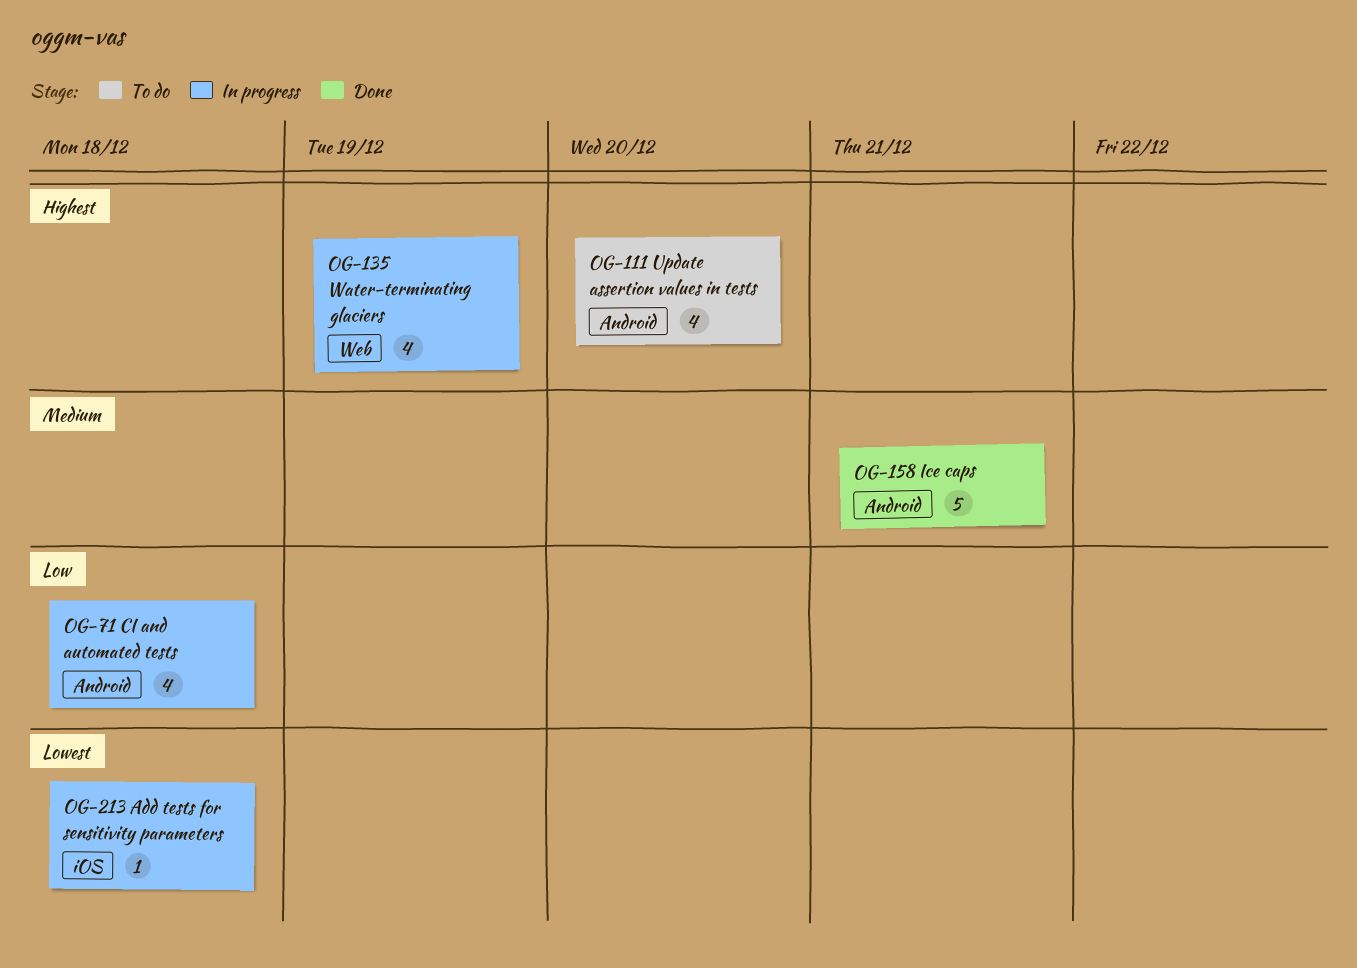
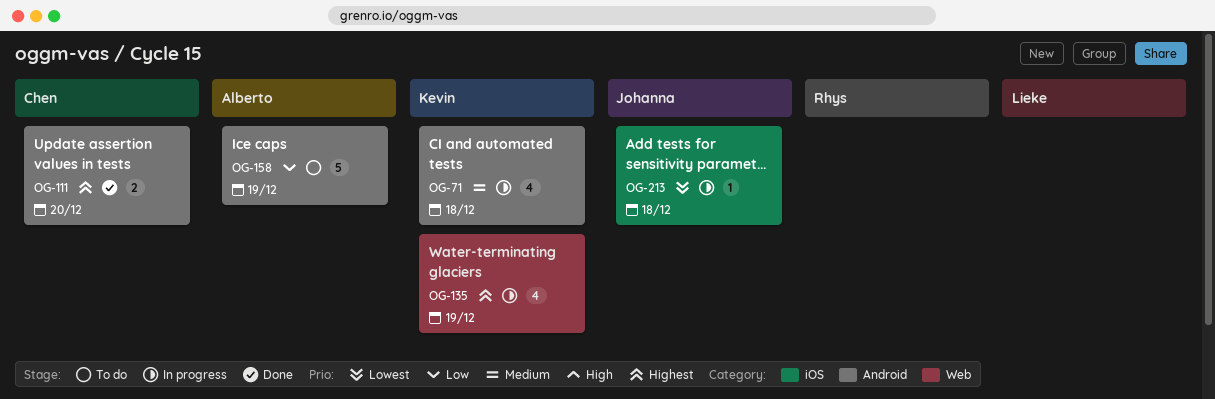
OG-71, priority: Low -> Medium
OG-111, status: To do -> Done
OG-111, estimate: 4 -> 2
OG-158, status: Done -> To do
OG-158, priority: Medium -> Low
OG-158, due: Dec 21 -> Dec 19

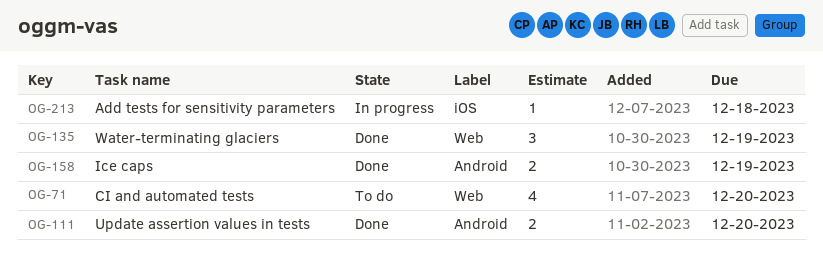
OG-71, status: In progress -> To do
OG-71, label: Android -> Web
OG-71, due: Dec 18 -> Dec 20
OG-135, status: In progress -> Done
OG-135, estimate: 4 -> 3
OG-158, status: To do -> Done
OG-158, estimate: 5 -> 2

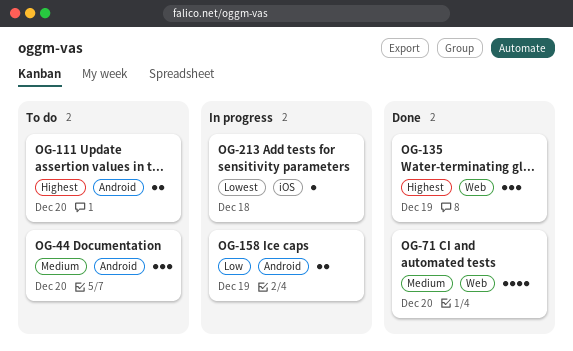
OG-44: none -> present
OG-71, status: To do -> Done
OG-111, status: Done -> To do
OG-158, status: Done -> In progress

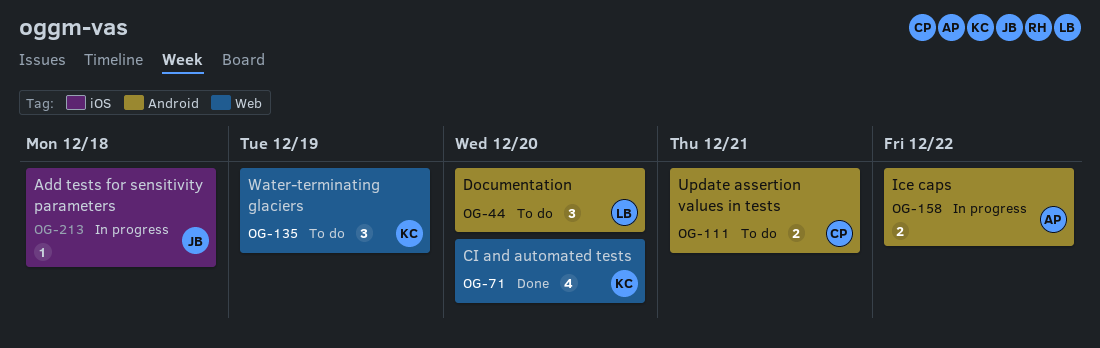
OG-111, due: Dec 20 -> Dec 21
OG-135, status: Done -> To do
OG-158, due: Dec 19 -> Dec 22

